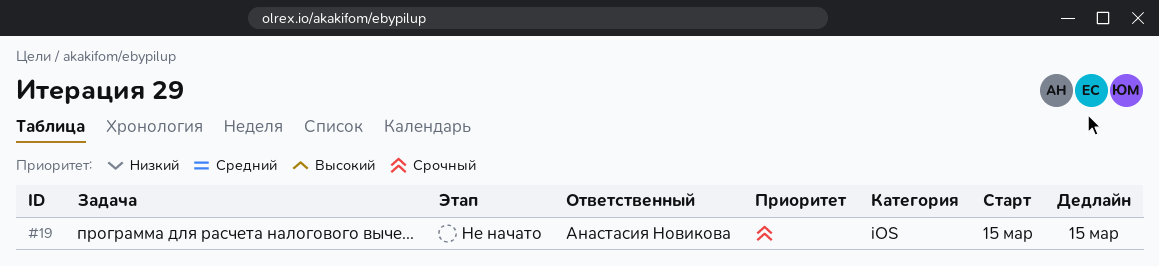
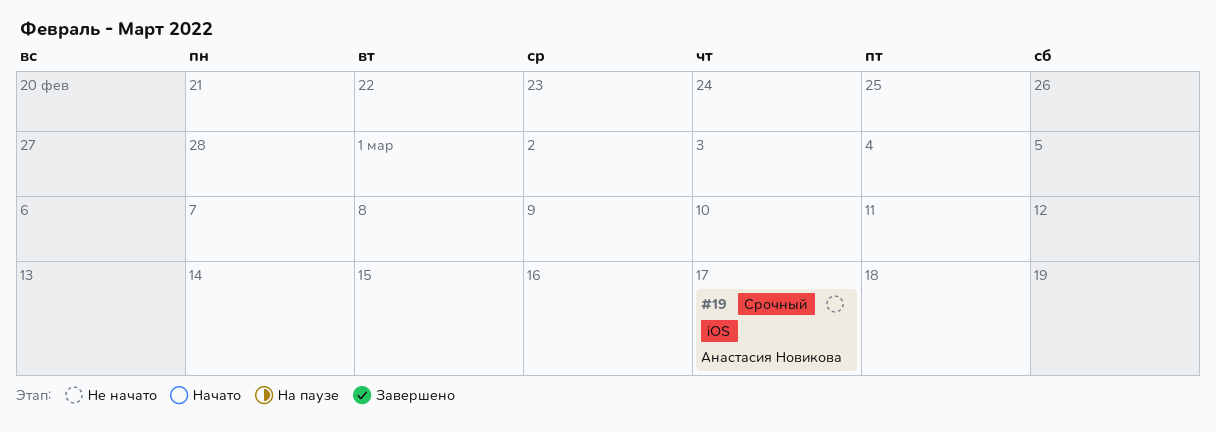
#19, due: Mar 15 -> Mar 17

